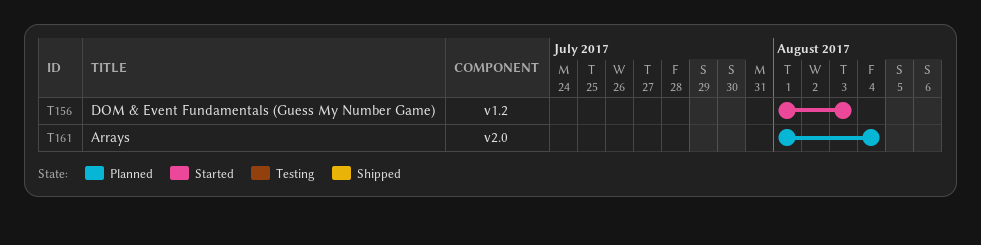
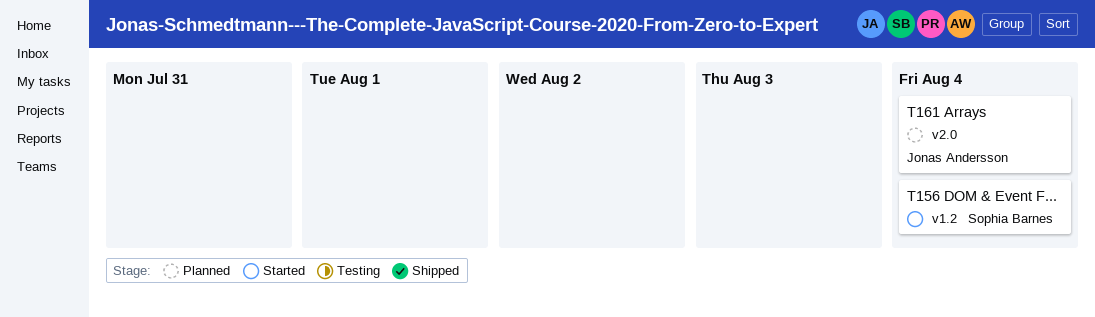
T156, due: Aug 3 -> Aug 4

